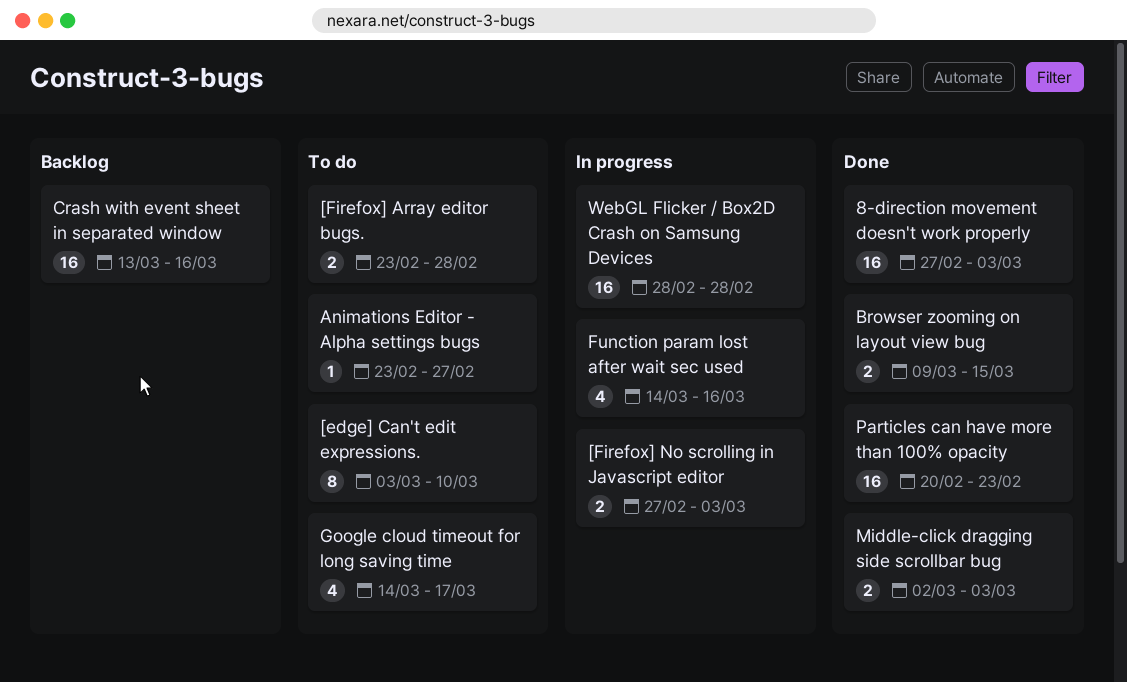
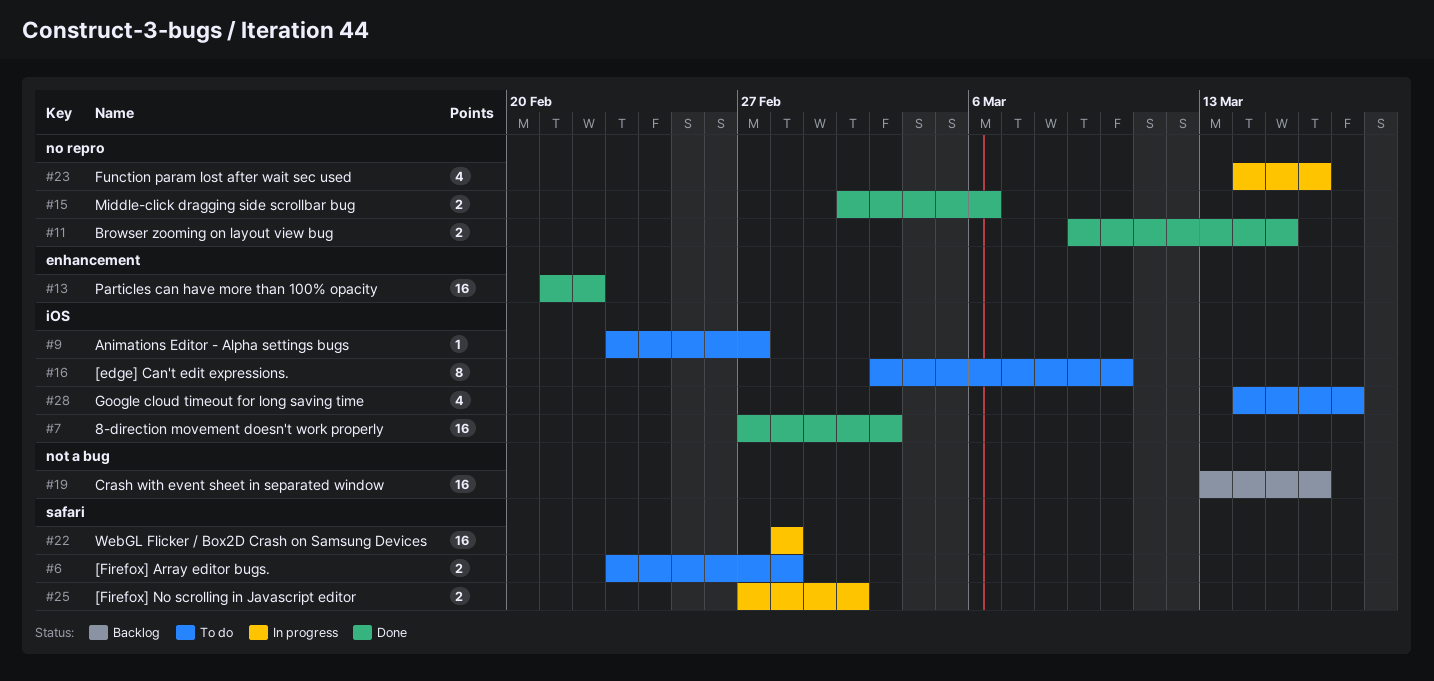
[Firefox] No scrolling in Javascript editor, due: Mar 3 -> Mar 2
Middle-click dragging side scrollbar bug, due: Mar 3 -> Mar 6
Particles can have more than 100% opacity, start: Feb 20 -> Feb 21
Particles can have more than 100% opacity, due: Feb 23 -> Feb 22

